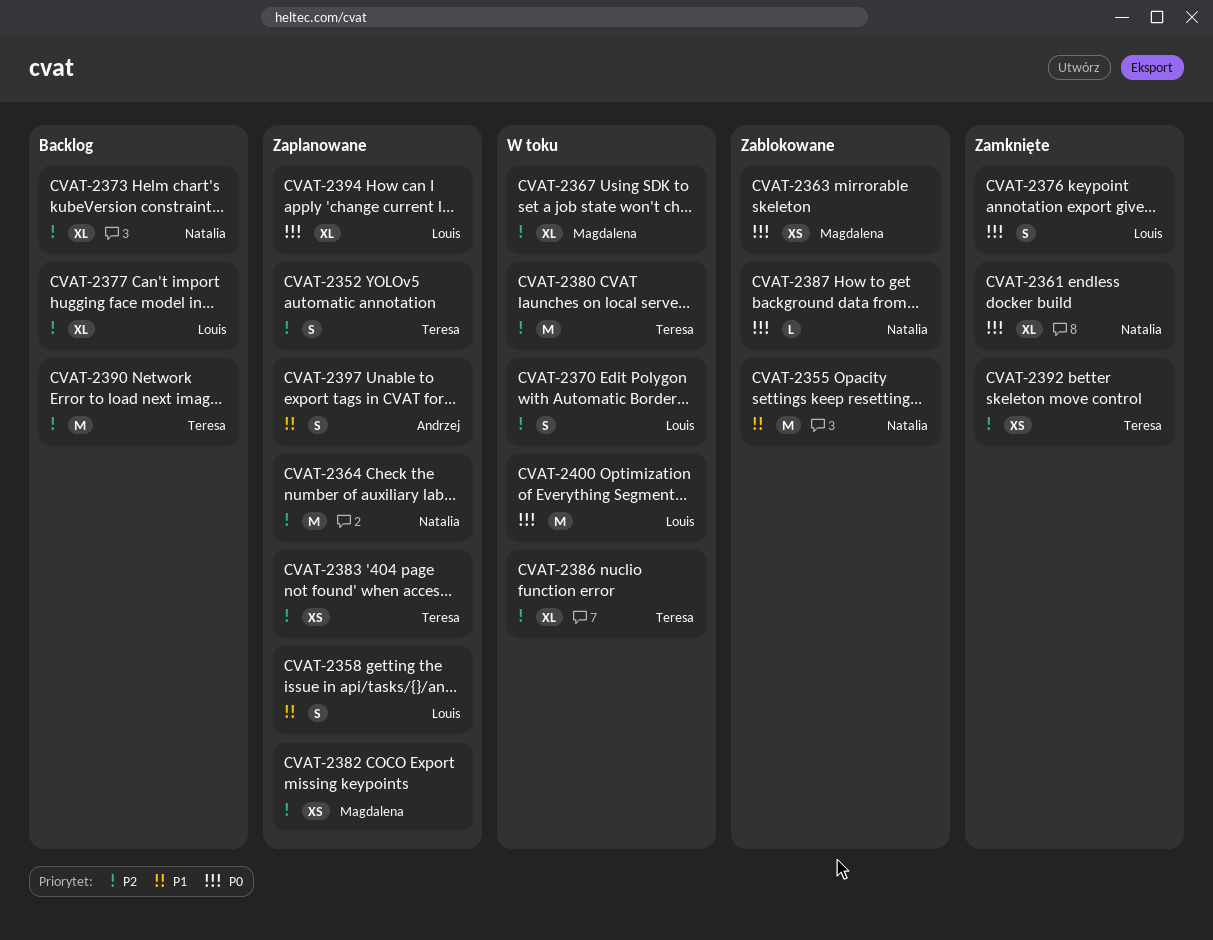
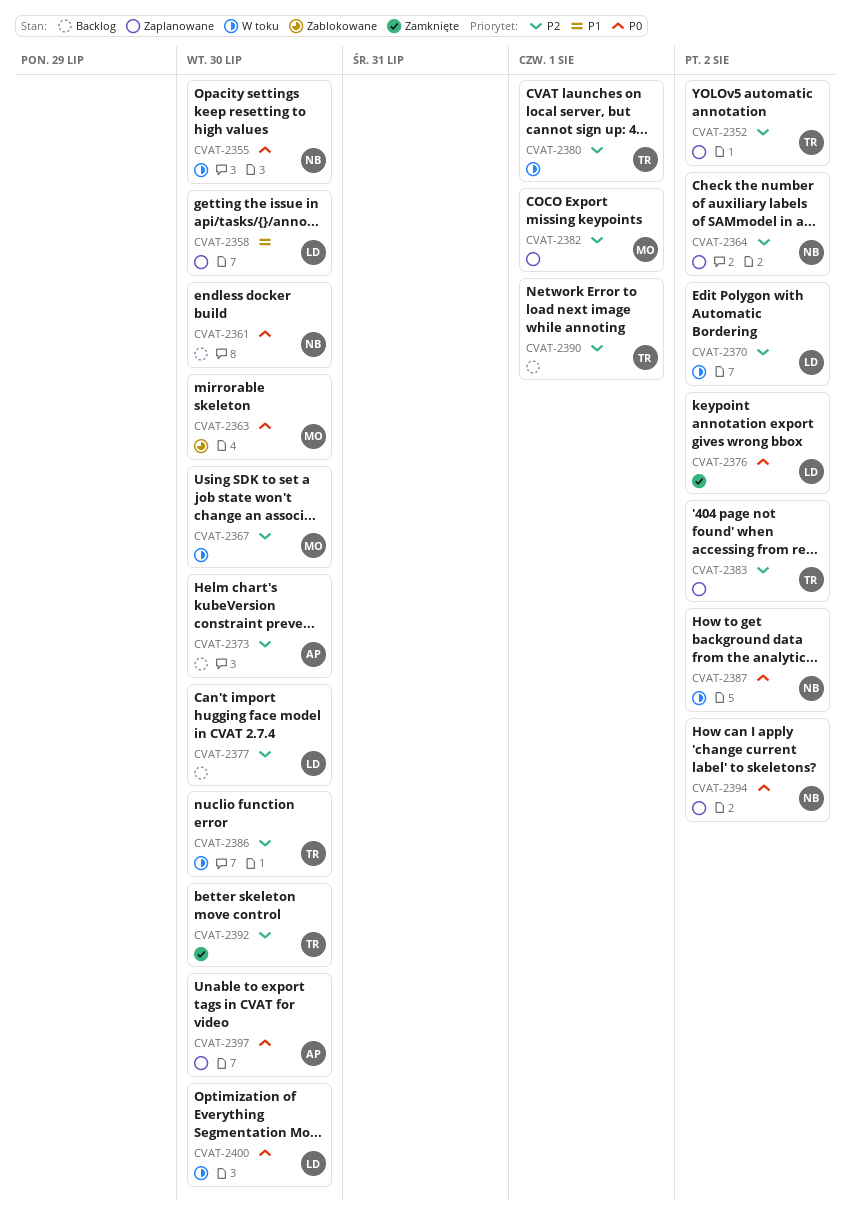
CVAT-2355, status: Zablokowane -> W toku
CVAT-2355, priority: P1 -> P0
CVAT-2361, status: Zamknięte -> Backlog
CVAT-2373, owner: Natalia -> Andrzej
CVAT-2387, status: Zablokowane -> W toku
CVAT-2394, owner: Louis -> Natalia
CVAT-2397, priority: P1 -> P0

